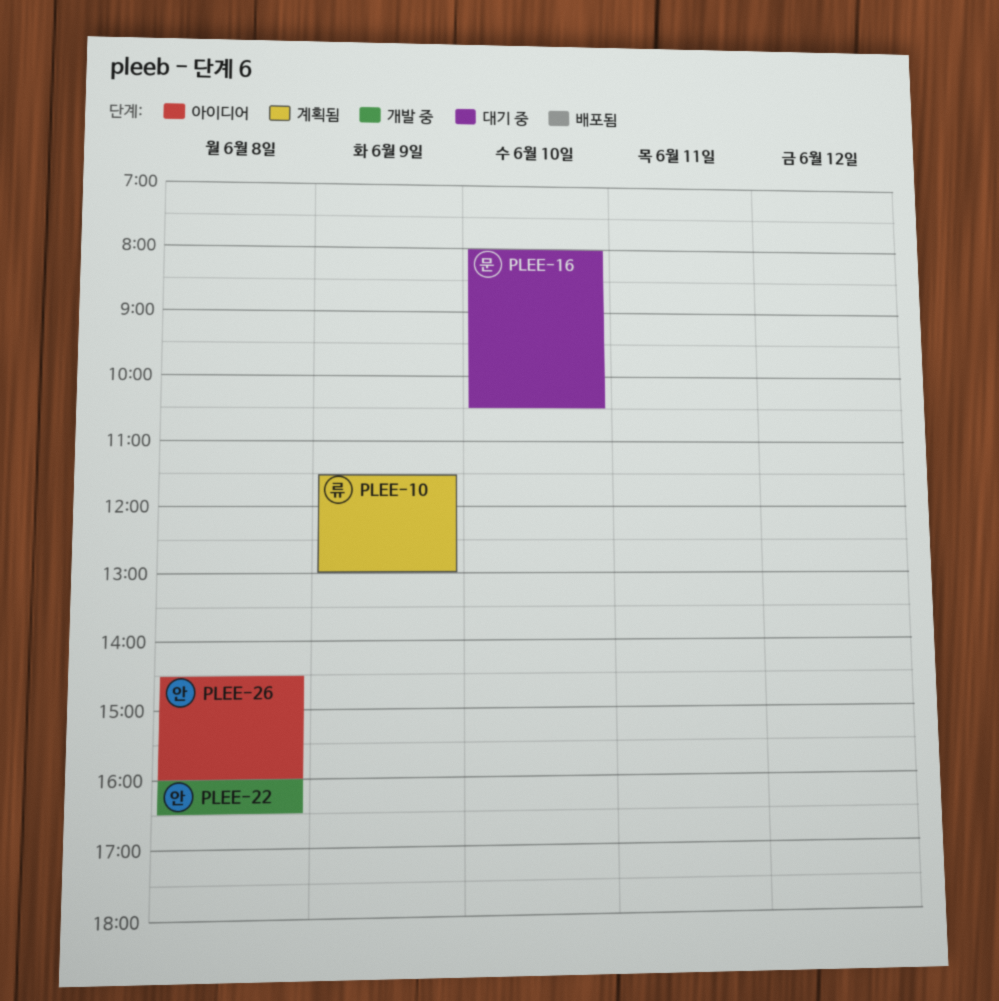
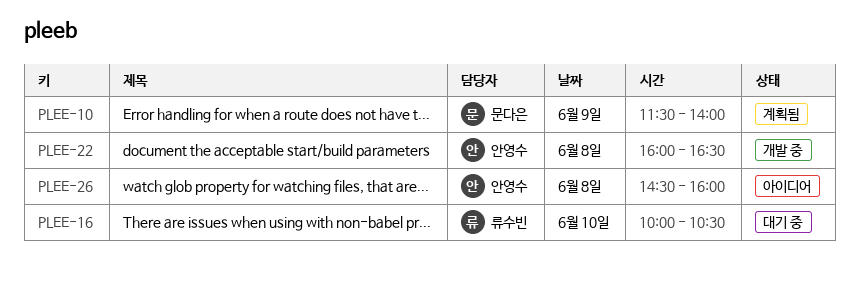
PLEE-10, owner: 류수빈 -> 문다은
PLEE-10, ends: 13:00 -> 14:00
PLEE-16, owner: 문다은 -> 류수빈
PLEE-16, begins: 08:00 -> 10:00

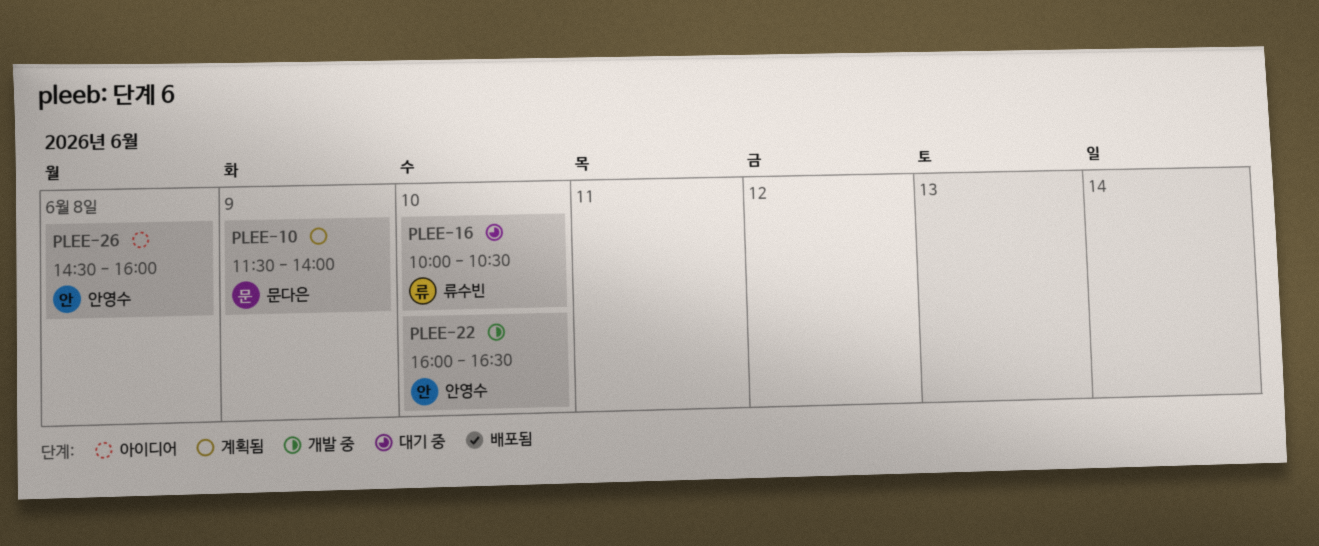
PLEE-22, day: Jun 8 -> Jun 10

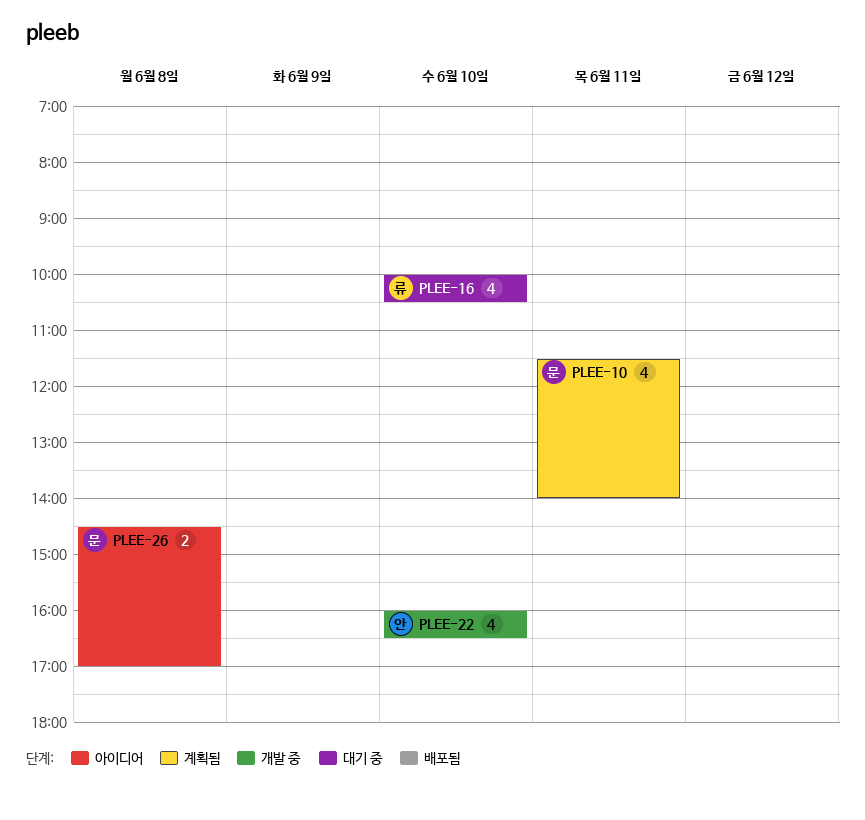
PLEE-10, day: Jun 9 -> Jun 11
PLEE-26, owner: 안영수 -> 문다은
PLEE-26, ends: 16:00 -> 17:00

